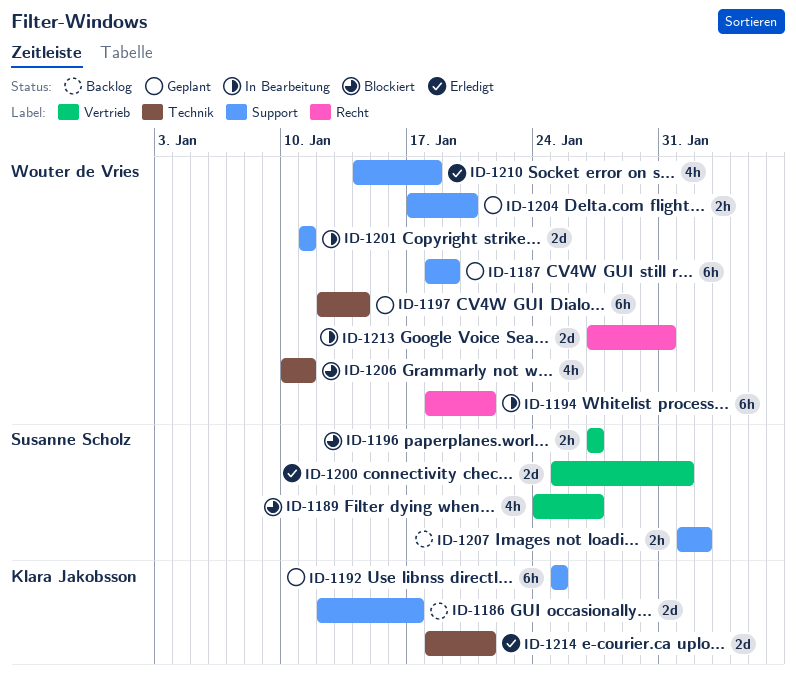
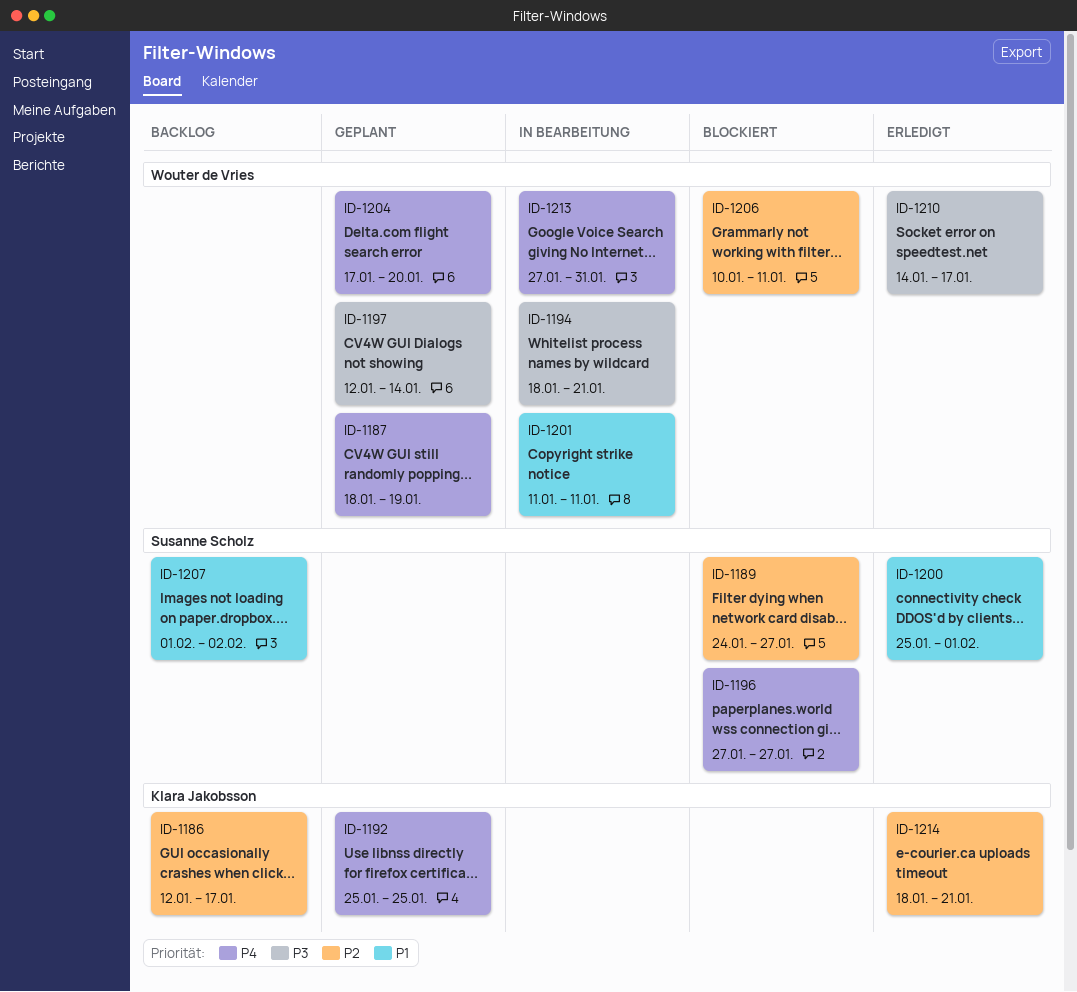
ID-1210, due: Jan 18 -> Jan 17

